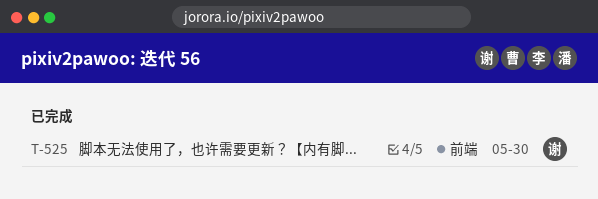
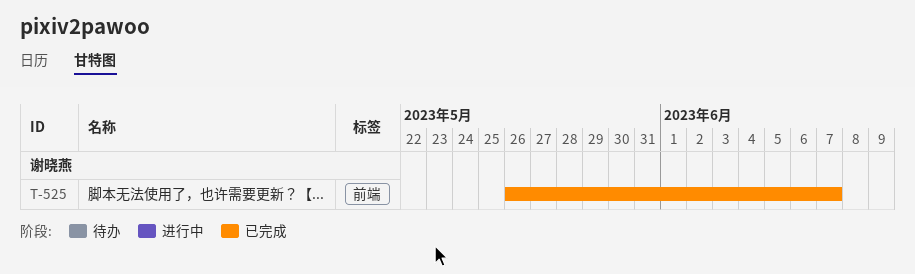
T-525, due: May 30 -> Jun 7

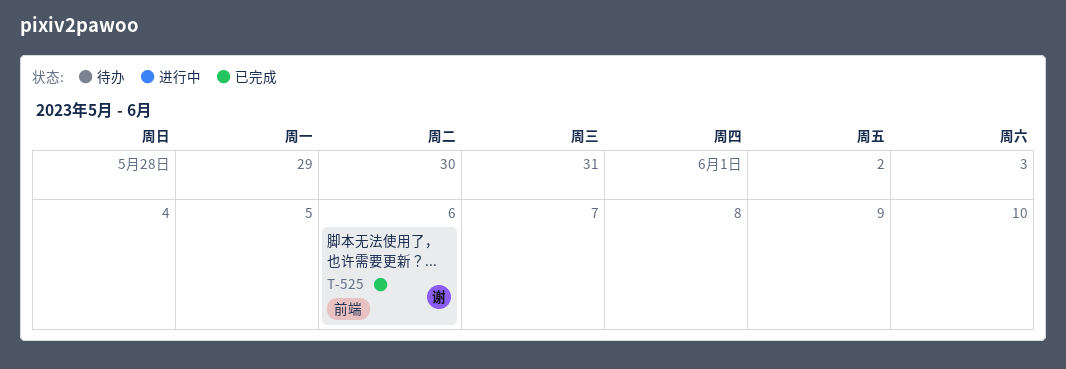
T-525, due: Jun 7 -> Jun 6

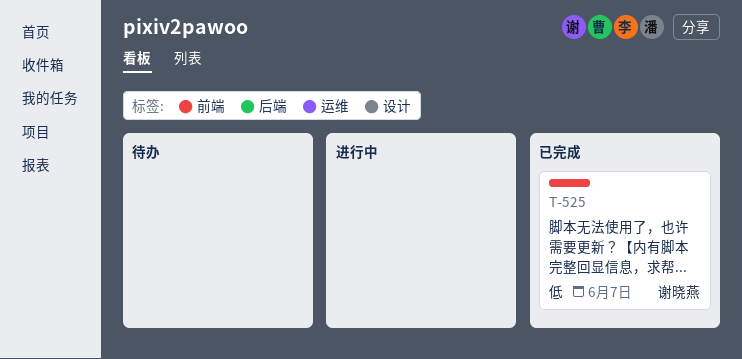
T-525, due: Jun 6 -> Jun 7

